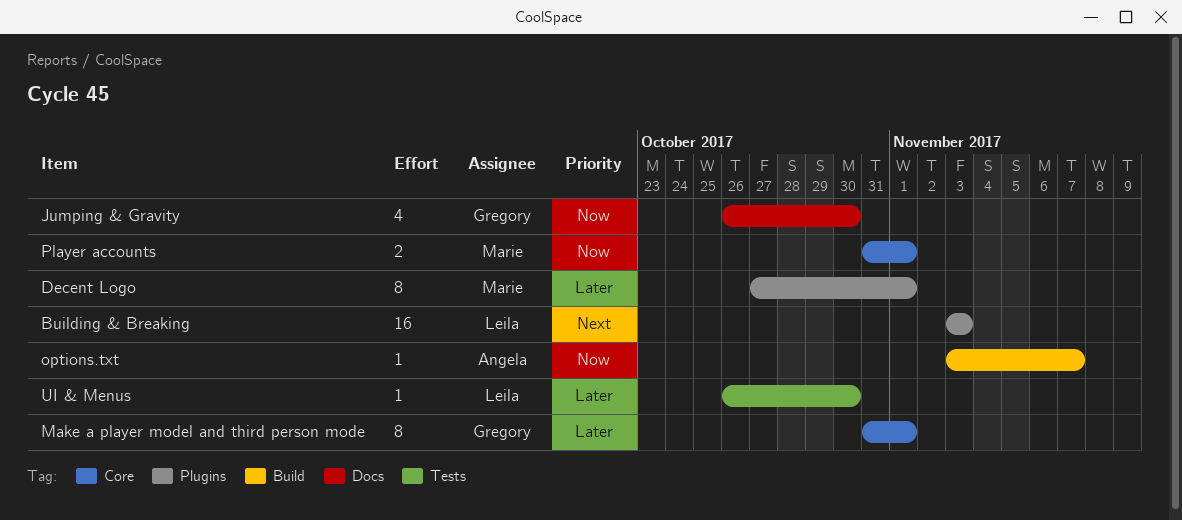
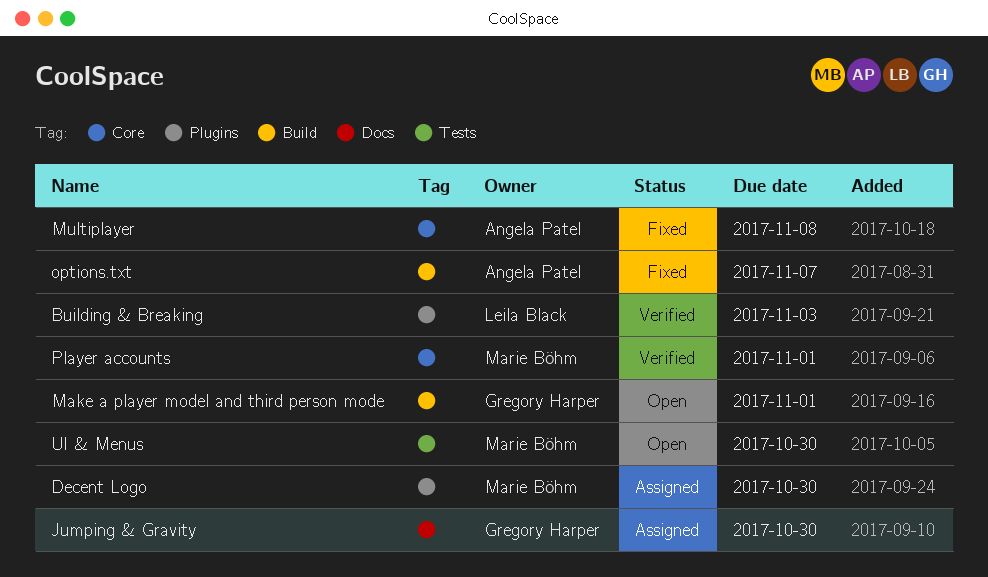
Decent Logo, due: Nov 1 -> Oct 30
Make a player model and third person mode, label: Core -> Build
Multiplayer: none -> present
UI & Menus, owner: Leila Black -> Marie Böhm

